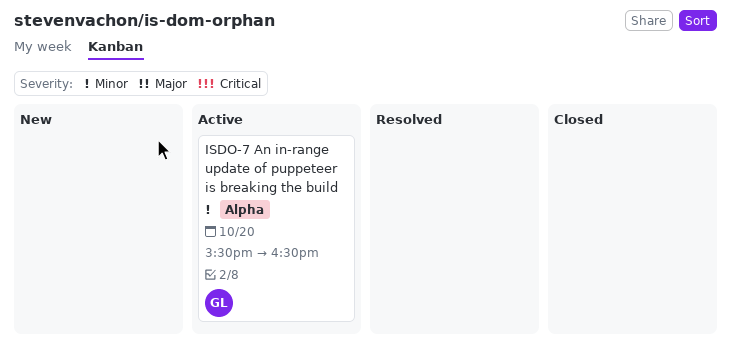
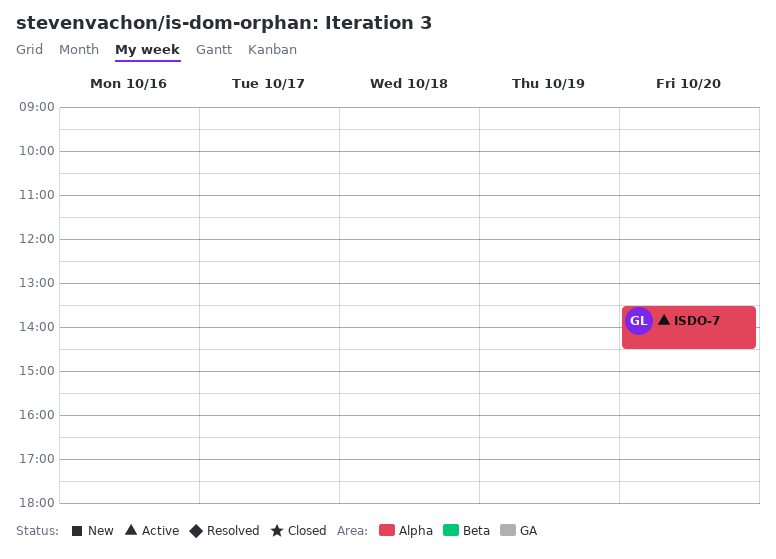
ISDO-7, begins: 15:30 -> 13:30
ISDO-7, ends: 16:30 -> 14:30

